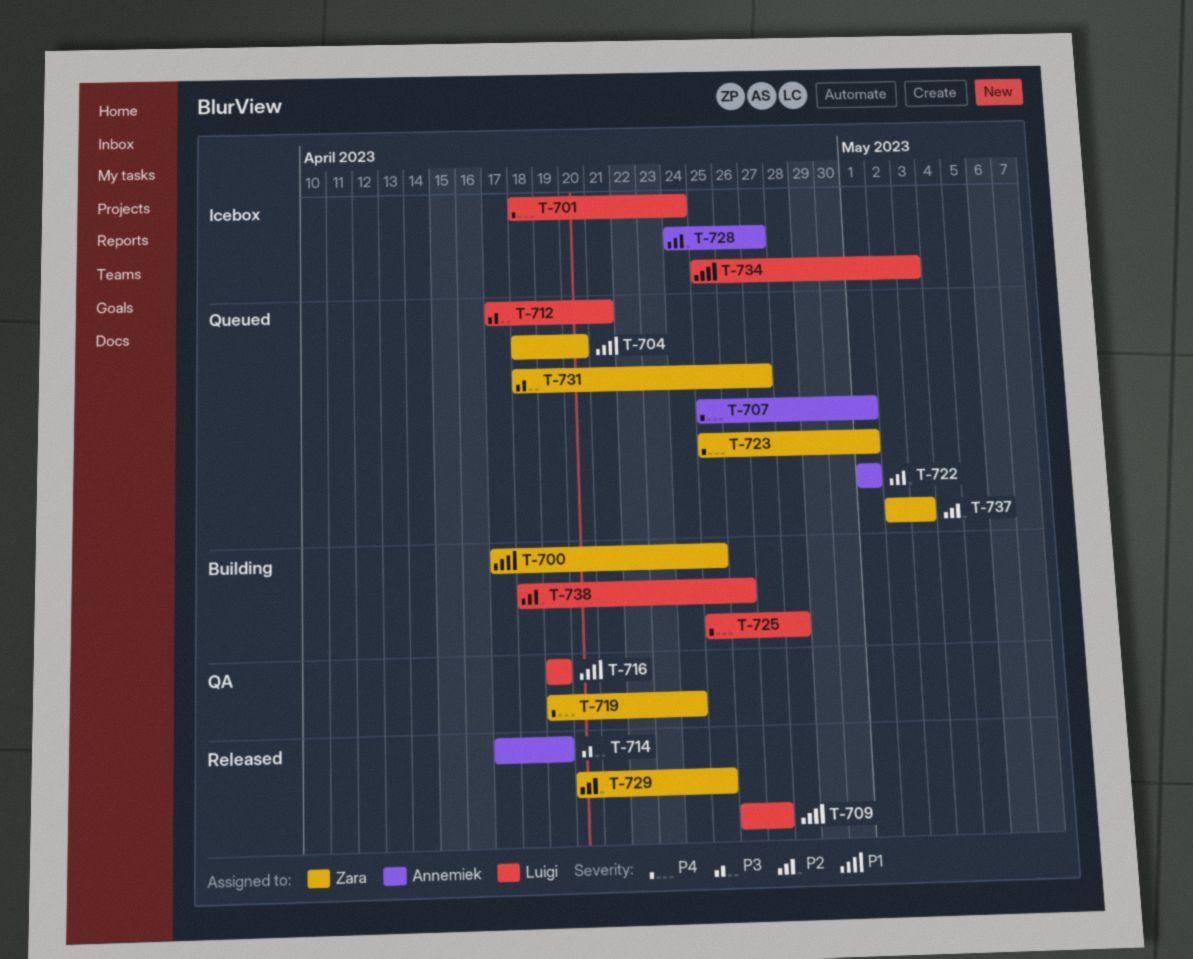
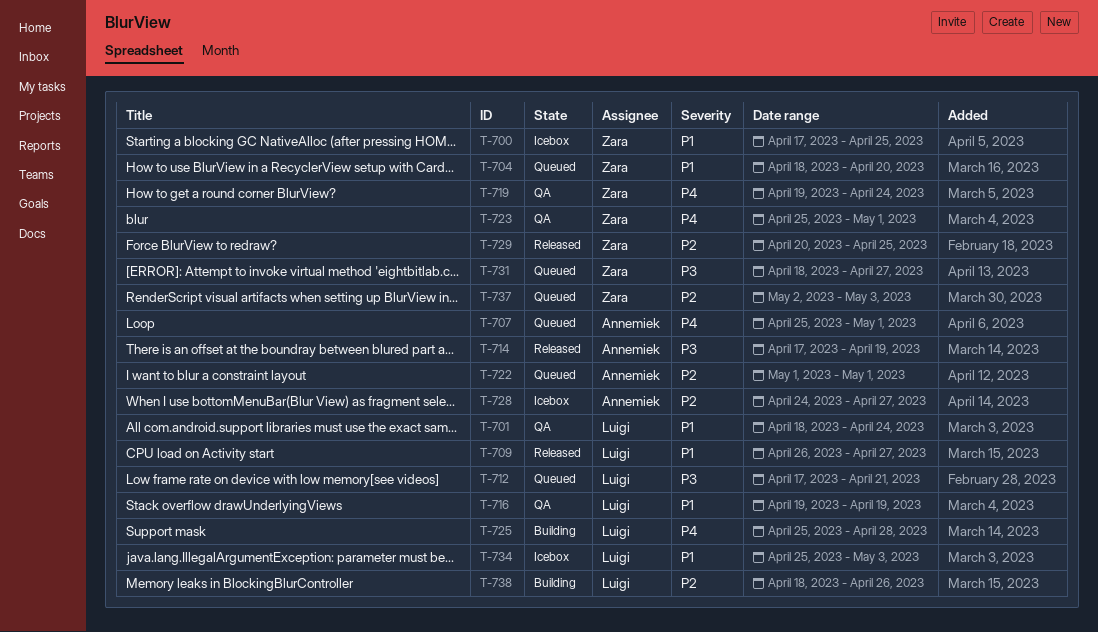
T-700, status: Building -> Icebox
T-701, status: Icebox -> QA
T-701, priority: P4 -> P1
T-723, status: Queued -> QA

